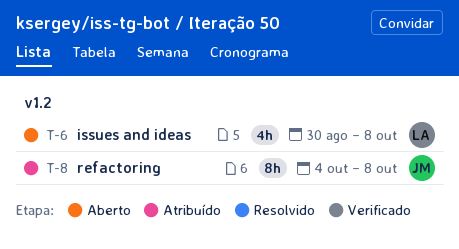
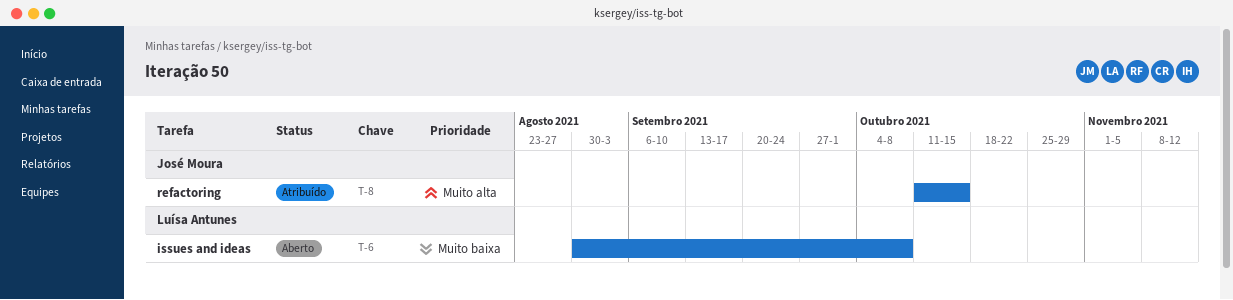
T-8, start: Oct 4 -> Oct 11
T-8, due: Oct 8 -> Oct 15

